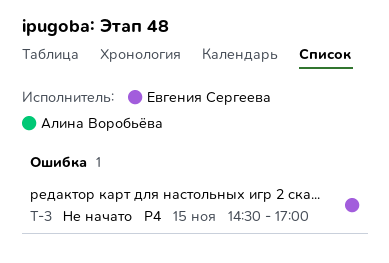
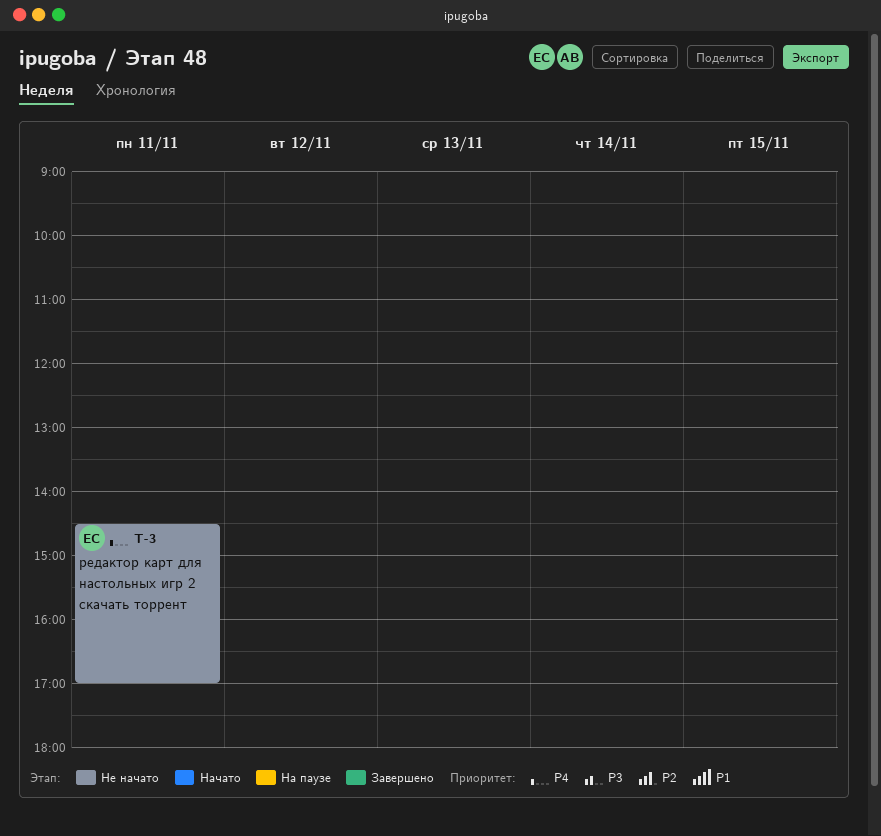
T-3, day: Nov 15 -> Nov 11

